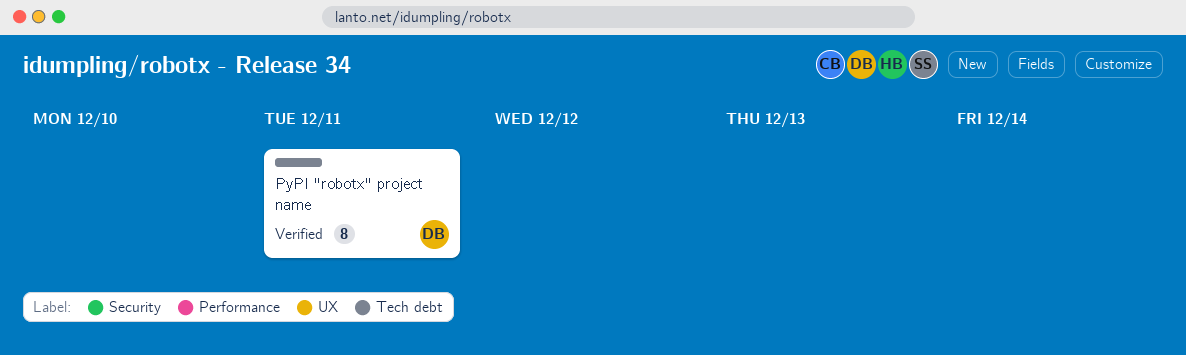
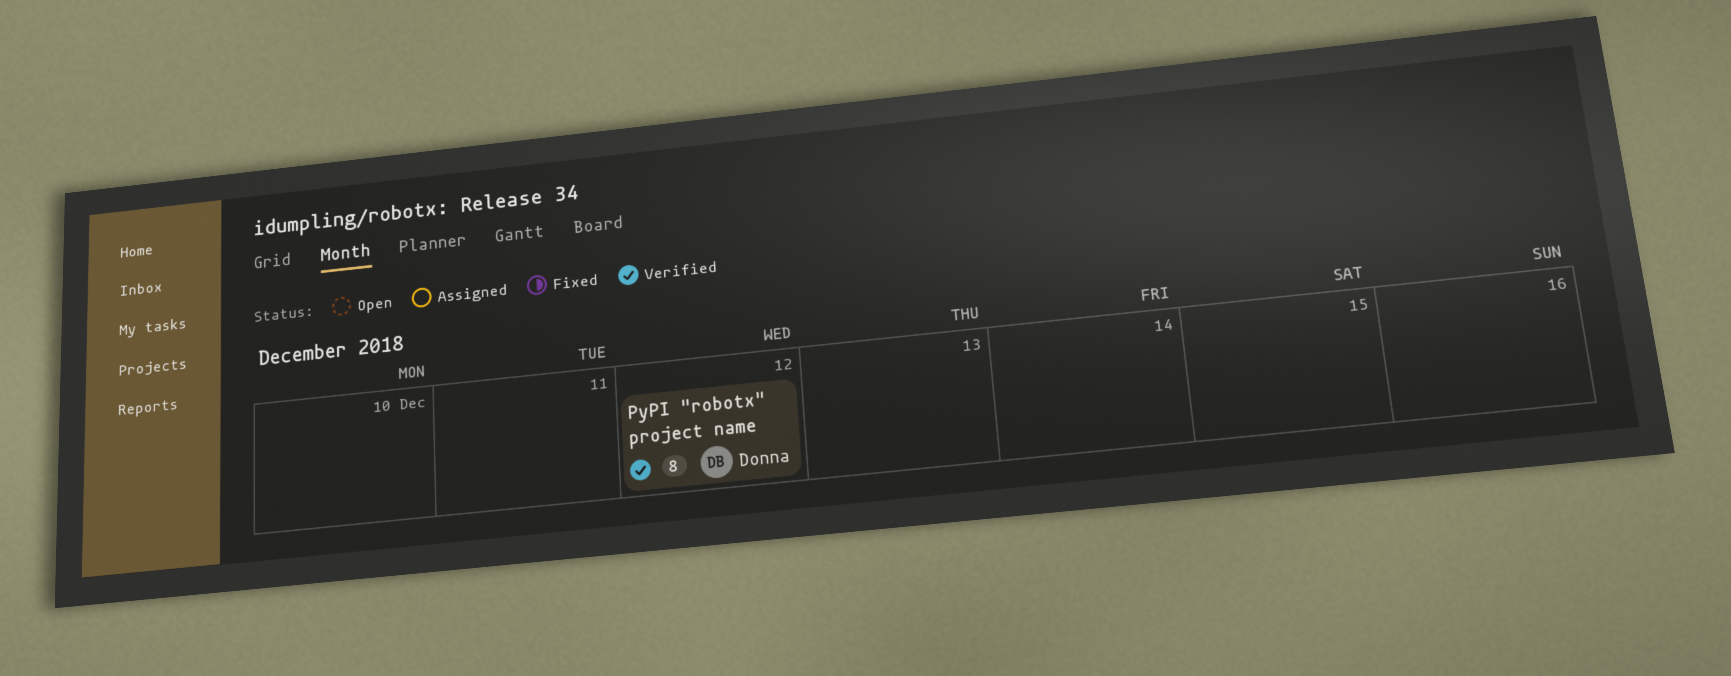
PyPI "robotx" project name, due: Dec 11 -> Dec 12

